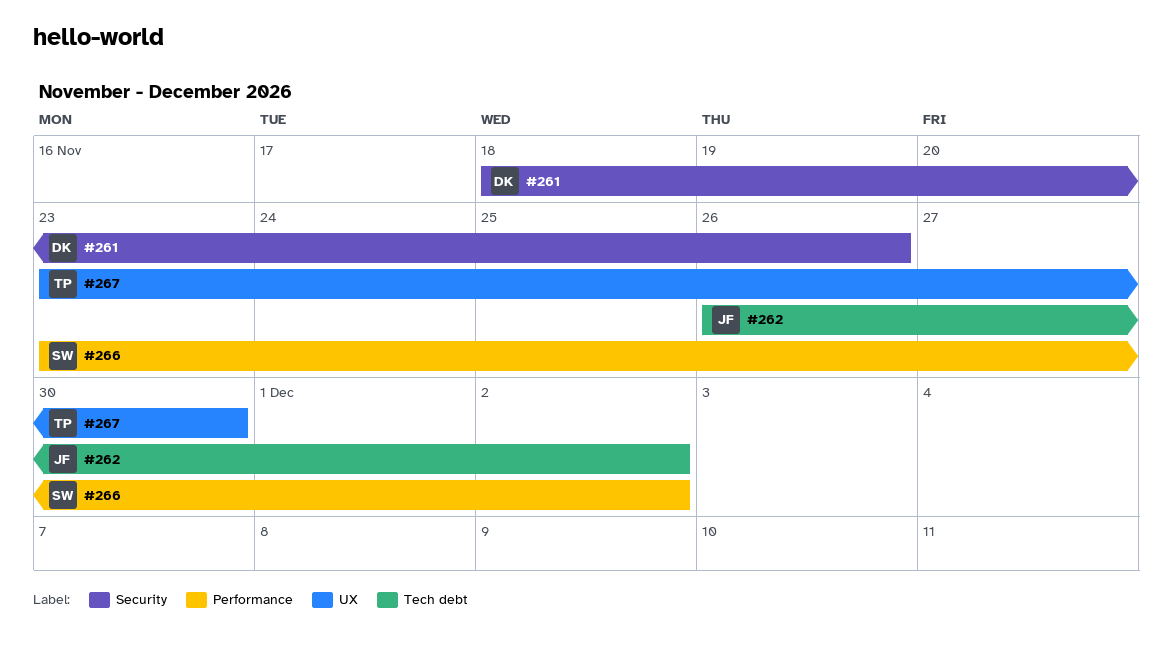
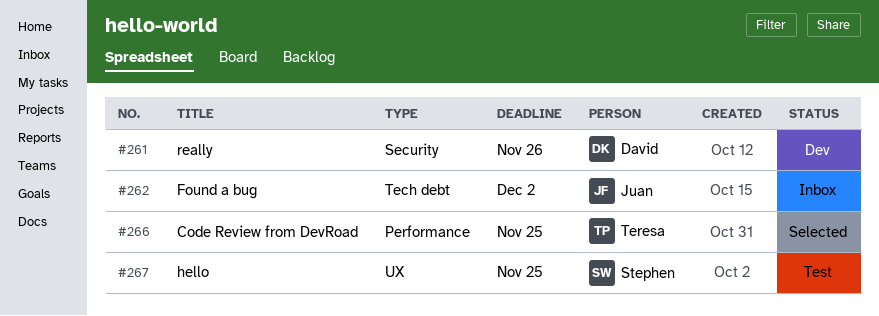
#266, owner: Stephen -> Teresa
#266, due: Dec 2 -> Nov 25
#267, owner: Teresa -> Stephen
#267, due: Nov 30 -> Nov 25

